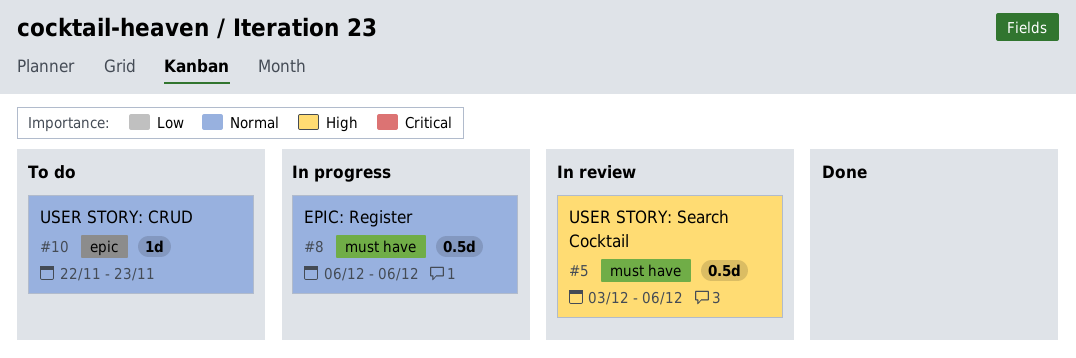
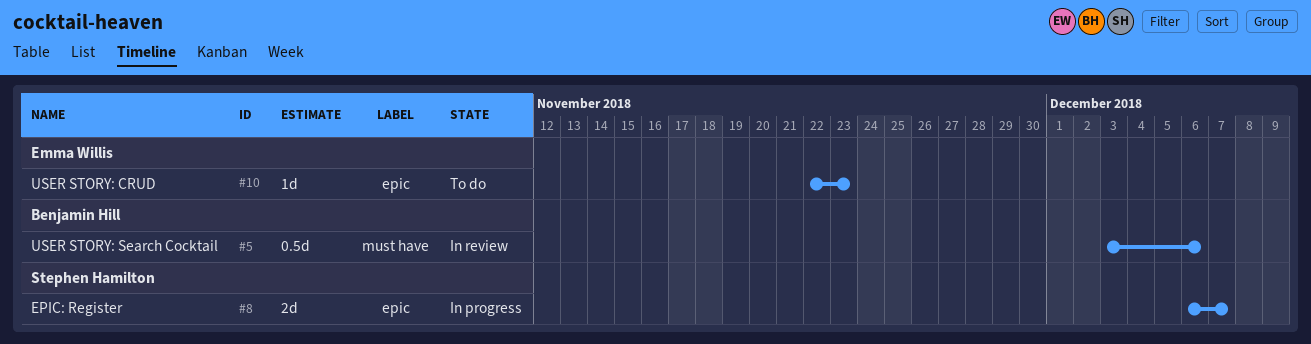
#8, label: must have -> epic
#8, estimate: 0.5d -> 2d
#8, due: Dec 6 -> Dec 7

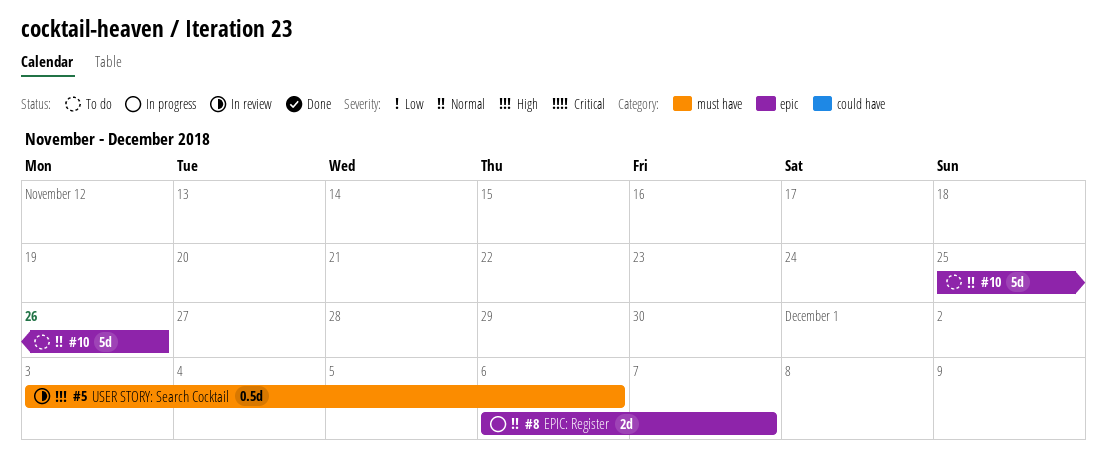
#10, estimate: 1d -> 5d
#10, start: Nov 22 -> Nov 25
#10, due: Nov 23 -> Nov 26

